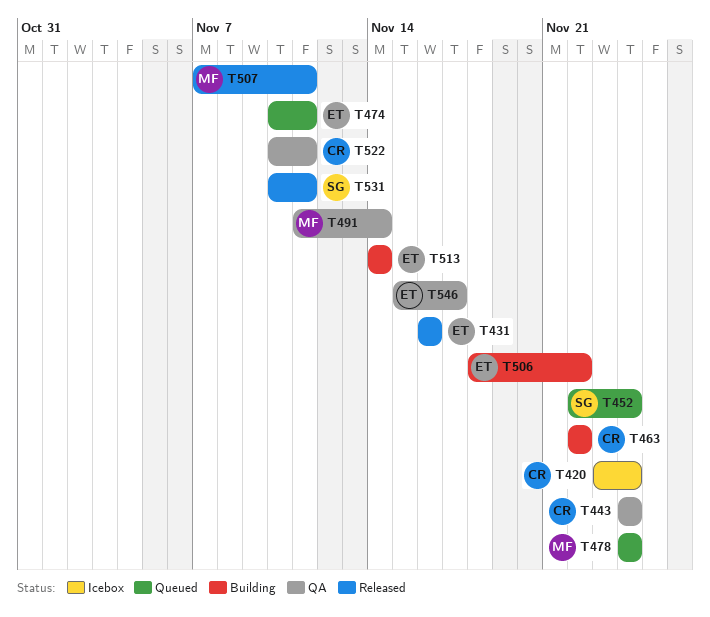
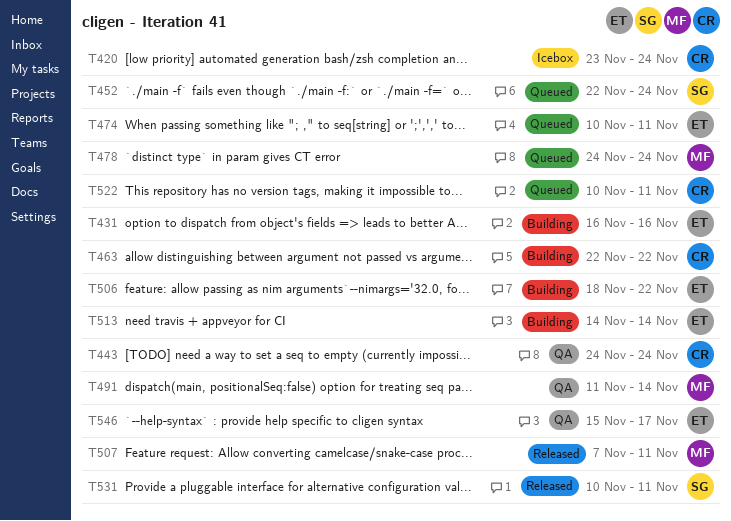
T431, status: Released -> Building
T522, status: QA -> Queued

